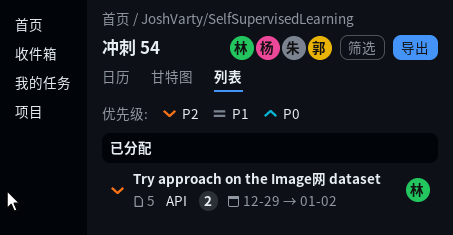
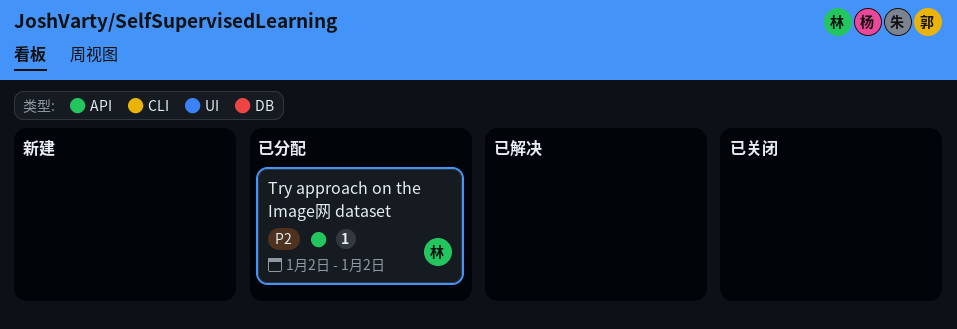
Try approach on the Image网 dataset, estimate: 2 -> 1
Try approach on the Image网 dataset, start: Dec 29 -> Jan 2

